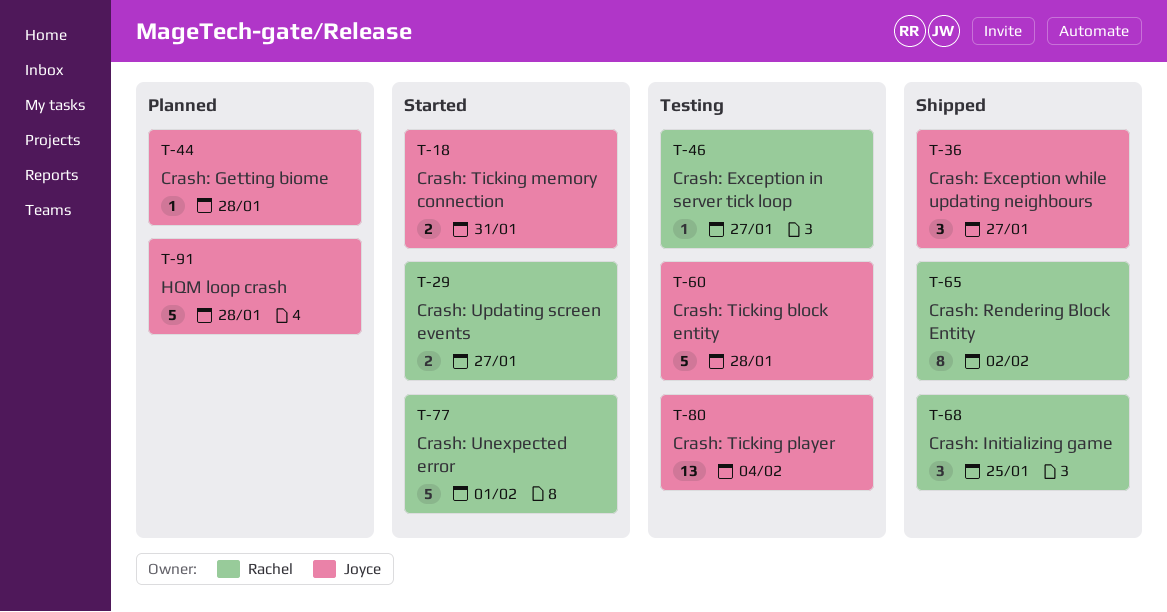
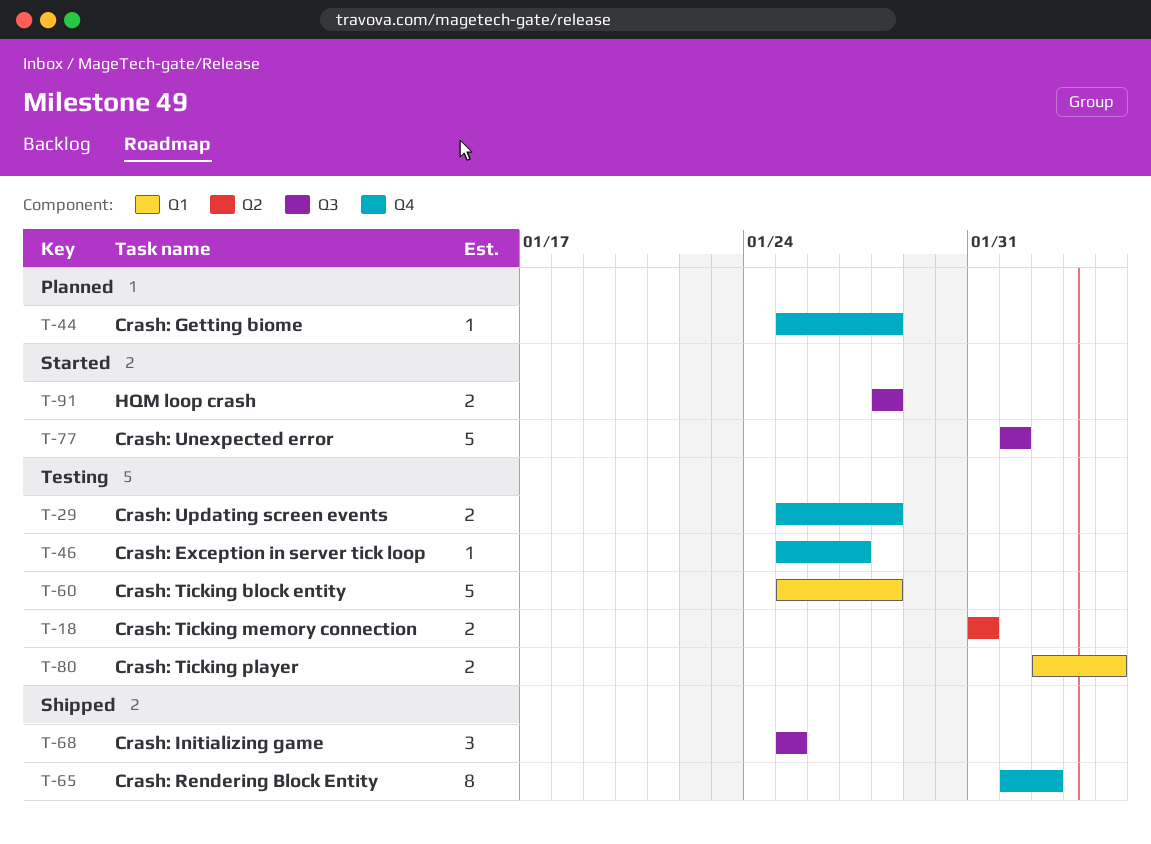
T-18, status: Started -> Testing
T-29, status: Started -> Testing
T-29, due: Jan 27 -> Jan 28
T-36: present -> none
T-80, estimate: 13 -> 2
T-91, status: Planned -> Started
T-91, estimate: 5 -> 2

